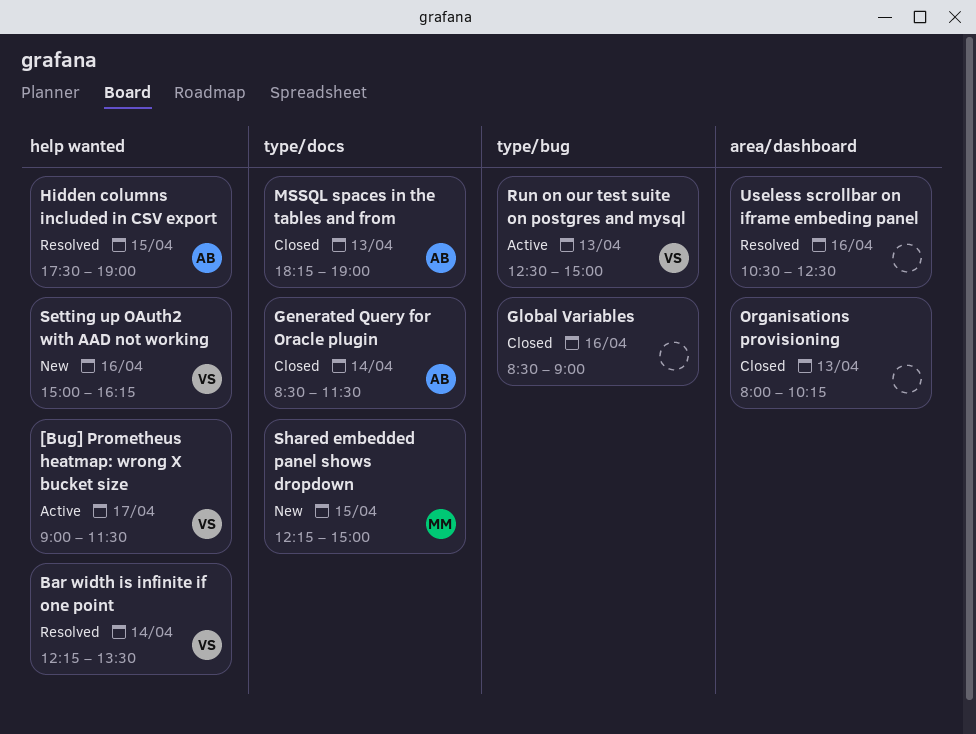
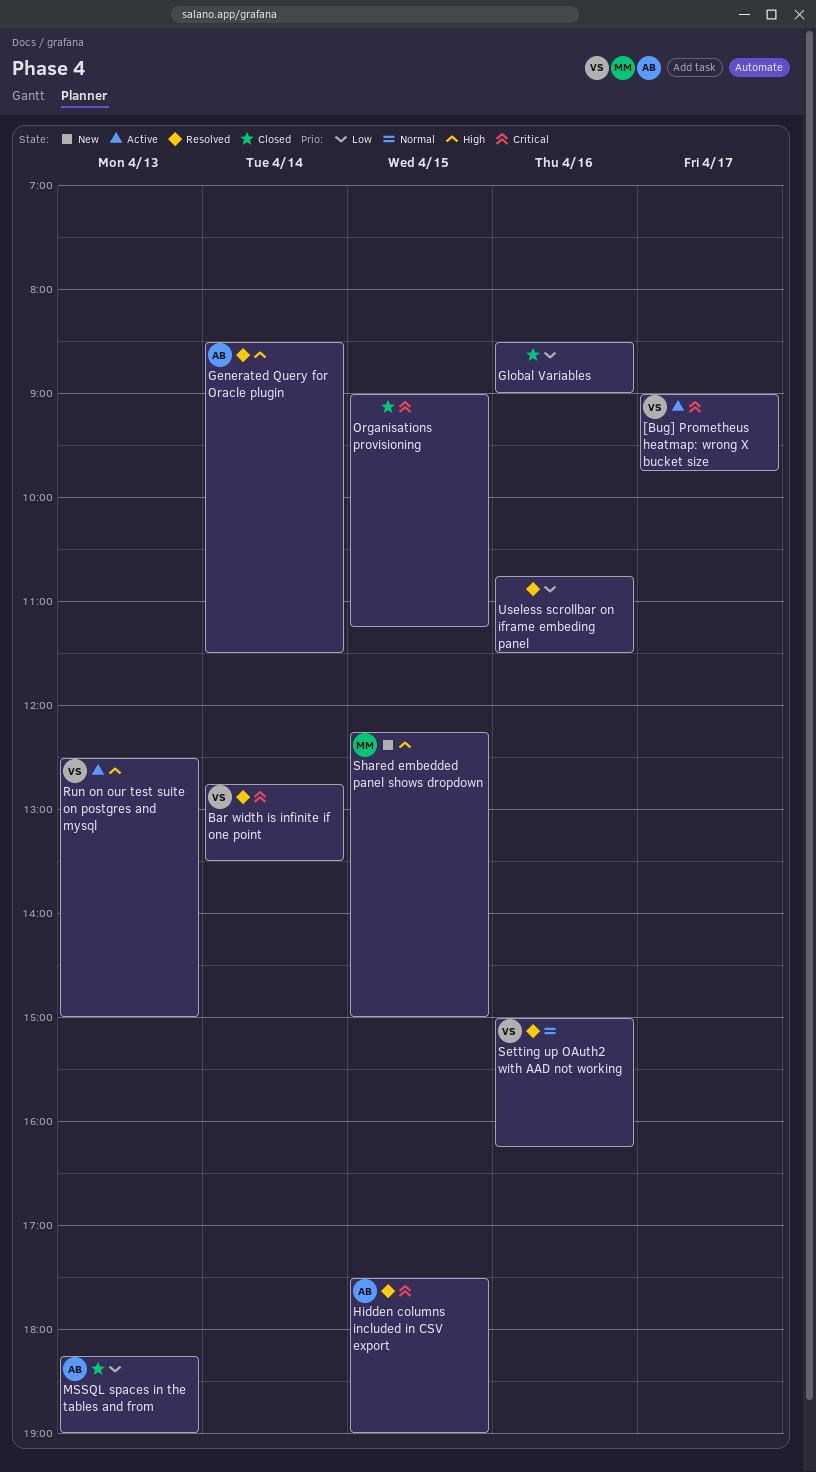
[Bug] Prometheus heatmap: wrong X bucket size, ends: 11:30 -> 09:45
Bar width is infinite if one point, begins: 12:15 -> 12:45
Generated Query for Oracle plugin, status: Closed -> Resolved
Organisations provisioning, day: Apr 13 -> Apr 15
Organisations provisioning, begins: 08:00 -> 09:00
Organisations provisioning, ends: 10:15 -> 11:15
Setting up OAuth2 with AAD not working, status: New -> Resolved
Useless scrollbar on iframe embeding panel, begins: 10:30 -> 10:45
Useless scrollbar on iframe embeding panel, ends: 12:30 -> 11:30

